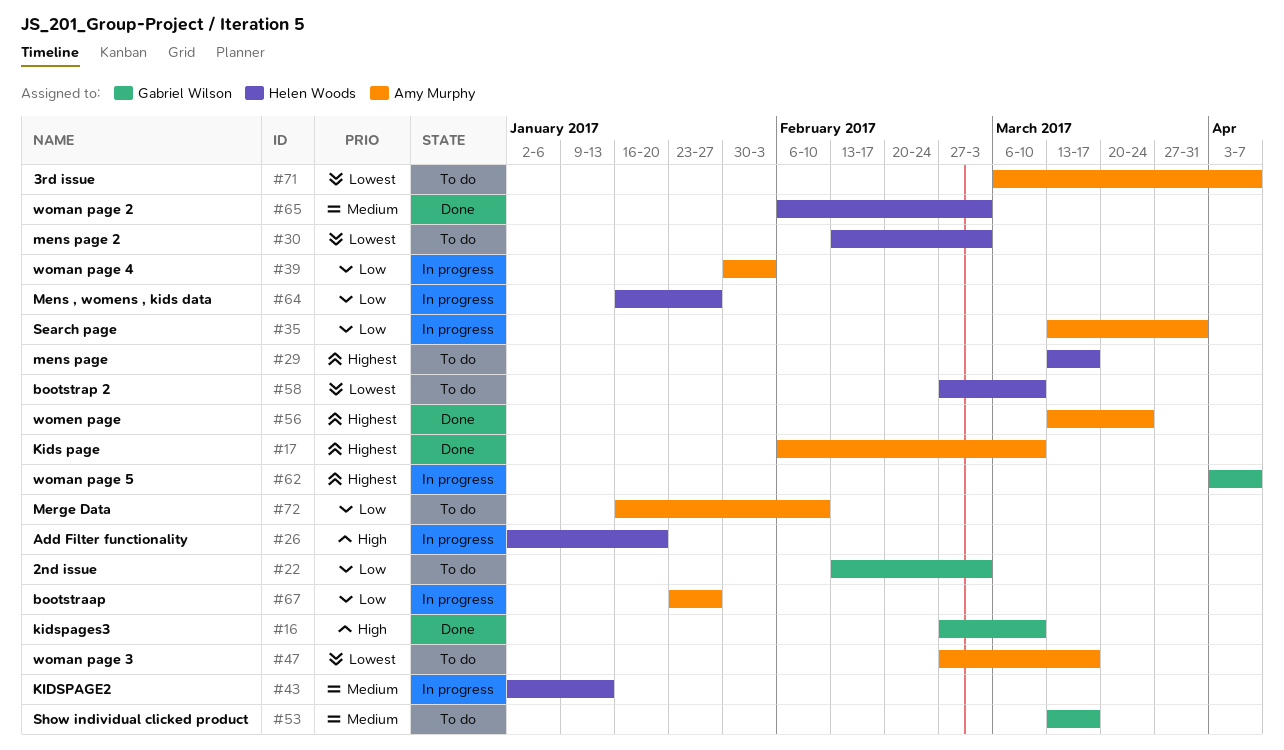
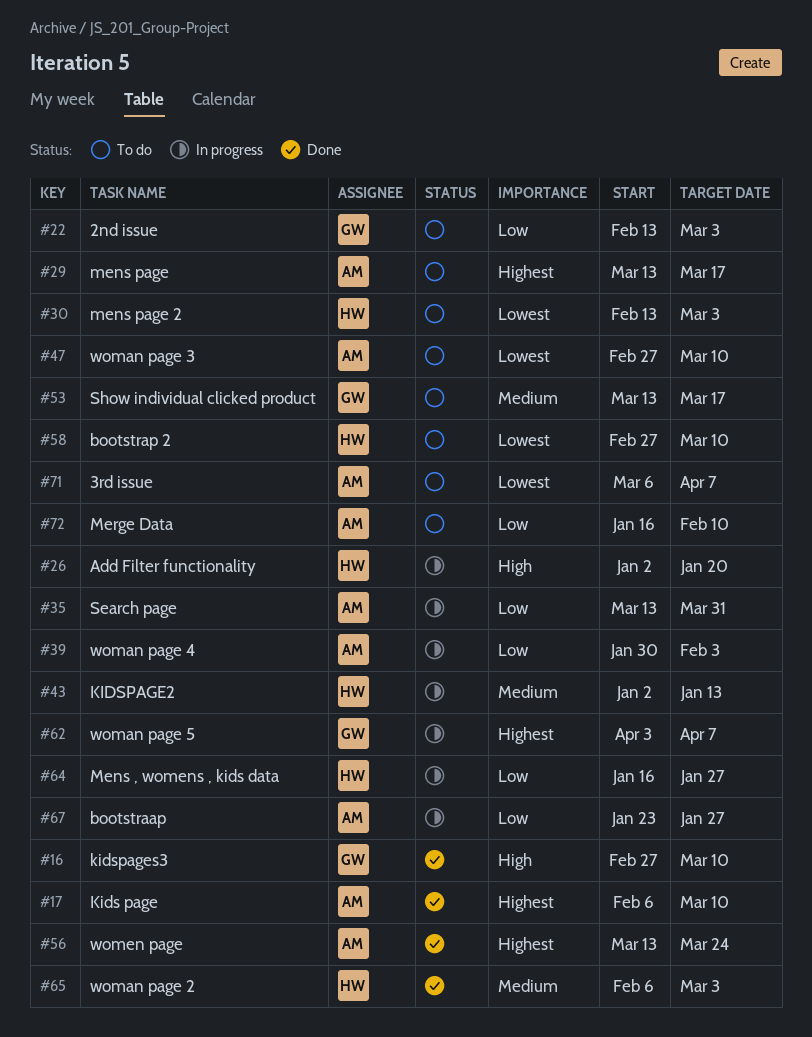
#29, owner: Helen Woods -> Amy Murphy
#47, due: Mar 17 -> Mar 10

